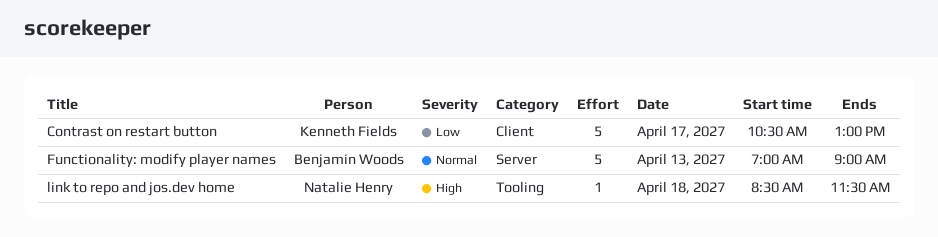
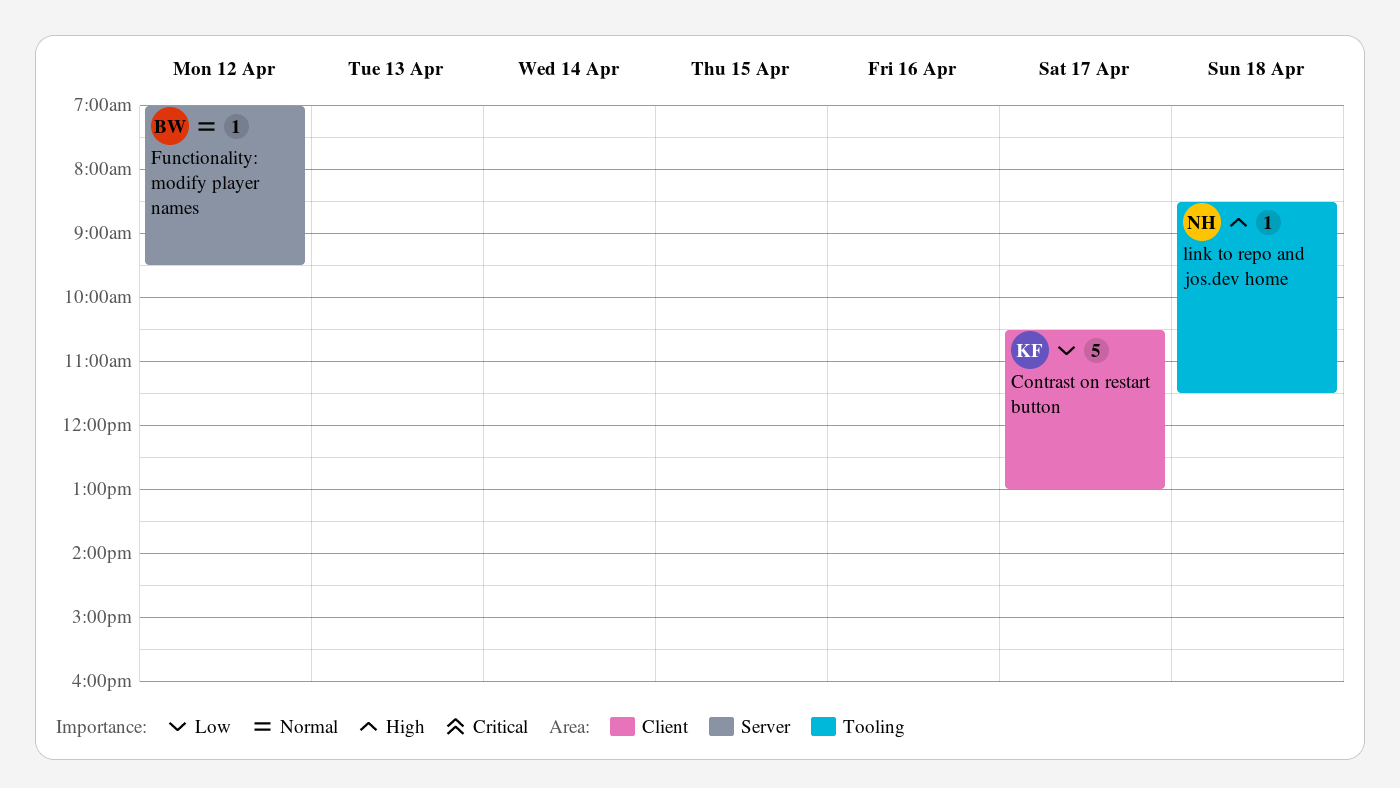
Functionality: modify player names, estimate: 5 -> 1
Functionality: modify player names, day: Apr 13 -> Apr 12
Functionality: modify player names, ends: 09:00 -> 09:30

